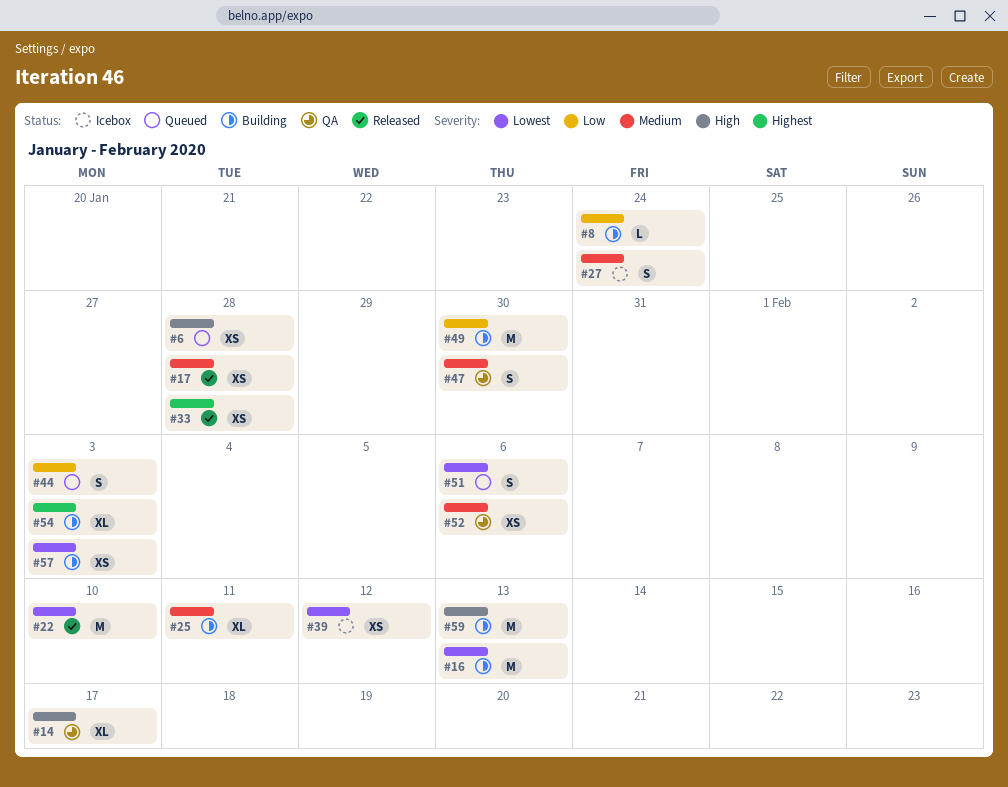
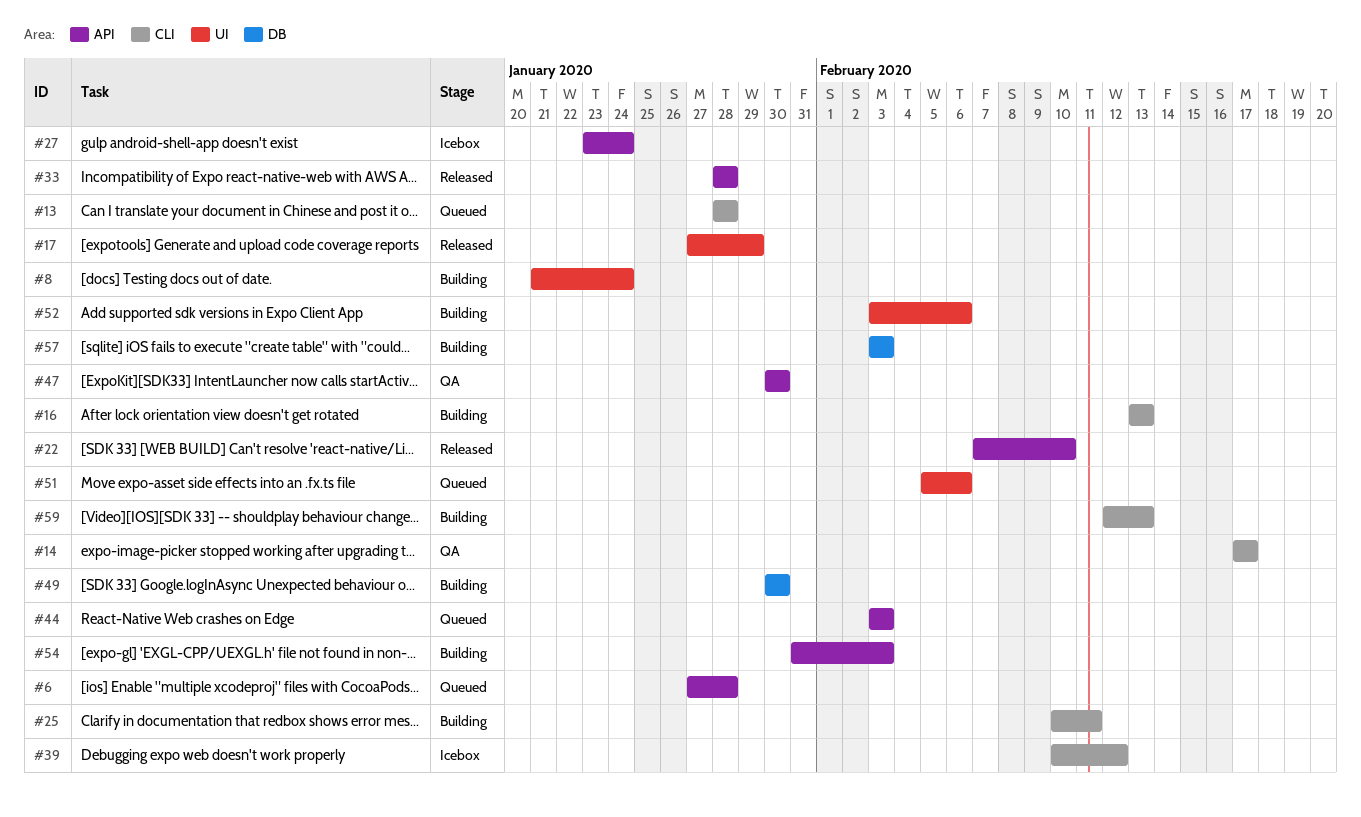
#13: none -> present
#17, due: Jan 28 -> Jan 29
#52, status: QA -> Building

